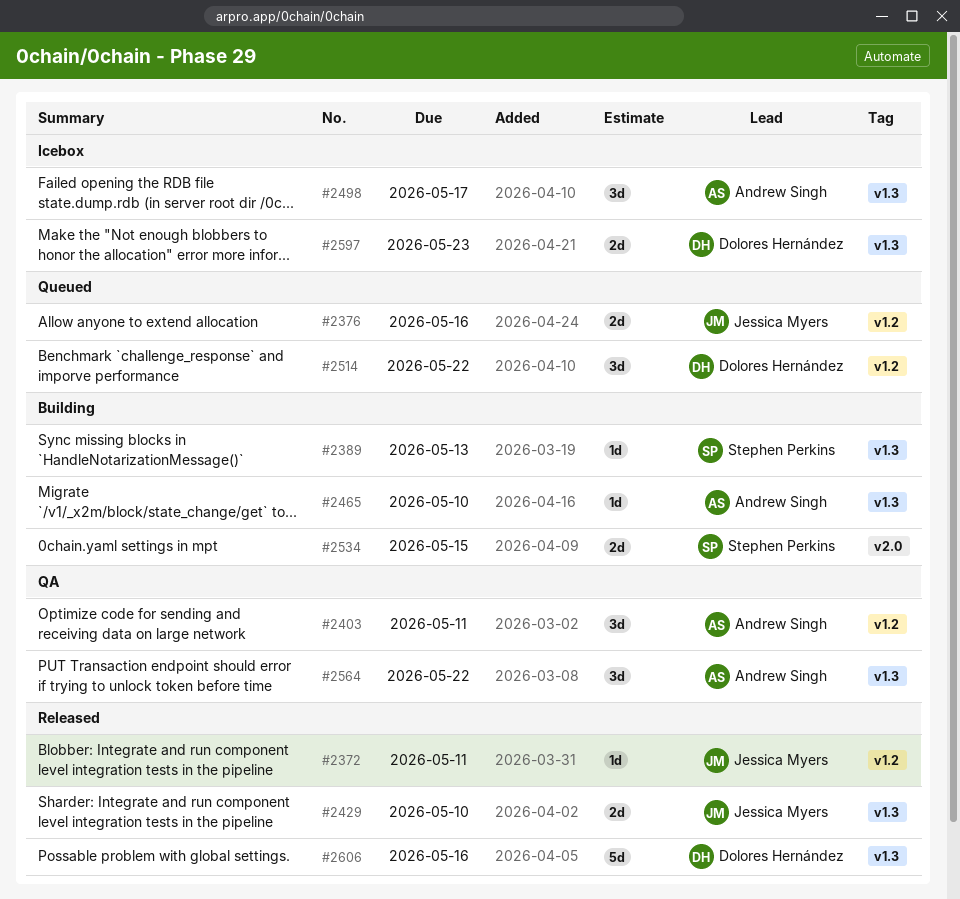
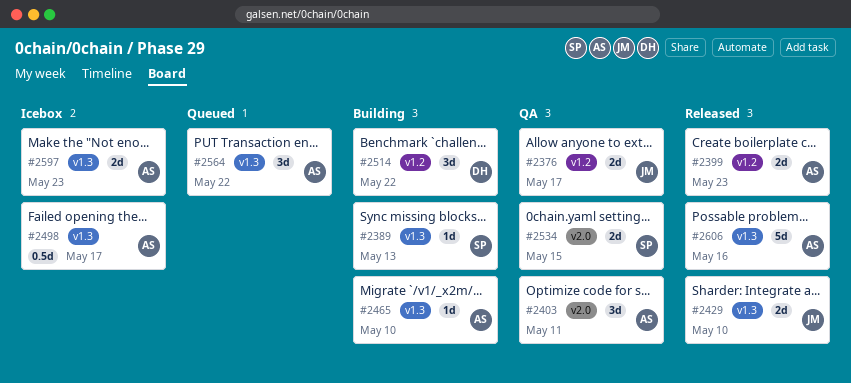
#2372: present -> none
#2376, status: Queued -> QA
#2376, due: May 16 -> May 17
#2399: none -> present
#2403, label: v1.2 -> v2.0
#2498, estimate: 3d -> 0.5d
#2514, status: Queued -> Building
#2534, status: Building -> QA
#2564, status: QA -> Queued
#2597, owner: Dolores Hernández -> Andrew Singh
#2606, owner: Dolores Hernández -> Andrew Singh

